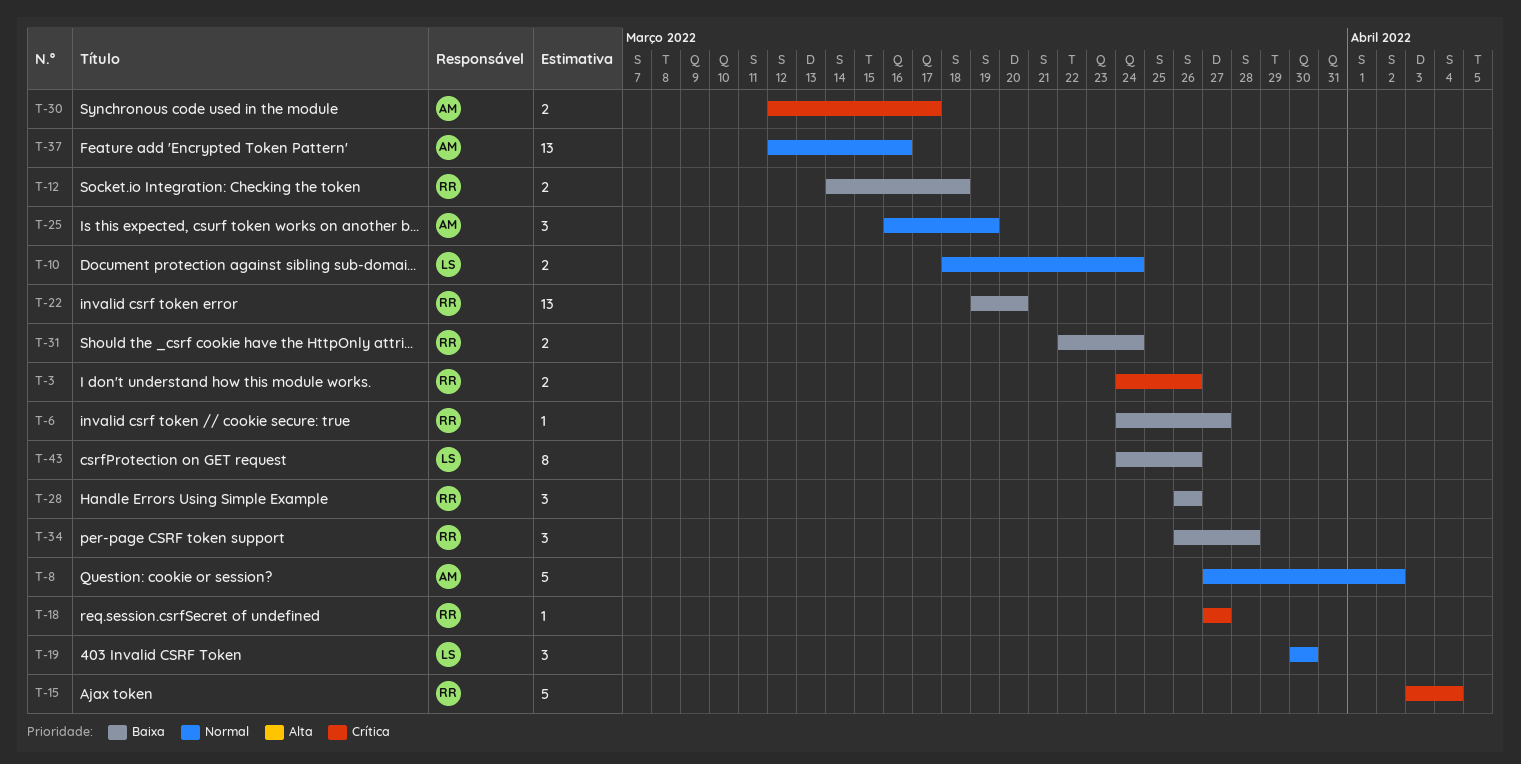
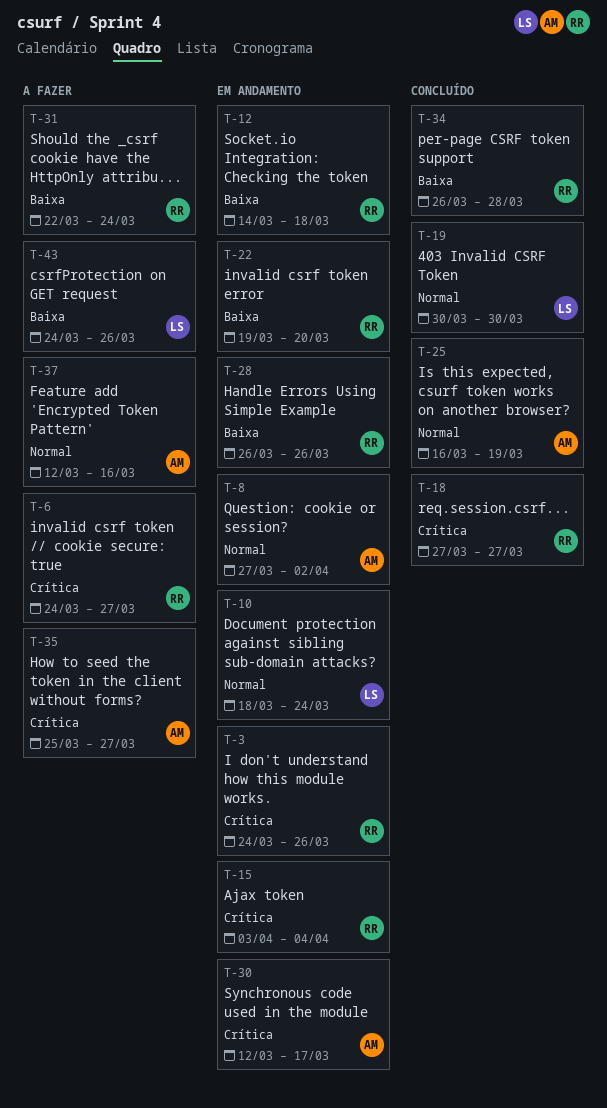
T-6, priority: Baixa -> Crítica
T-35: none -> present

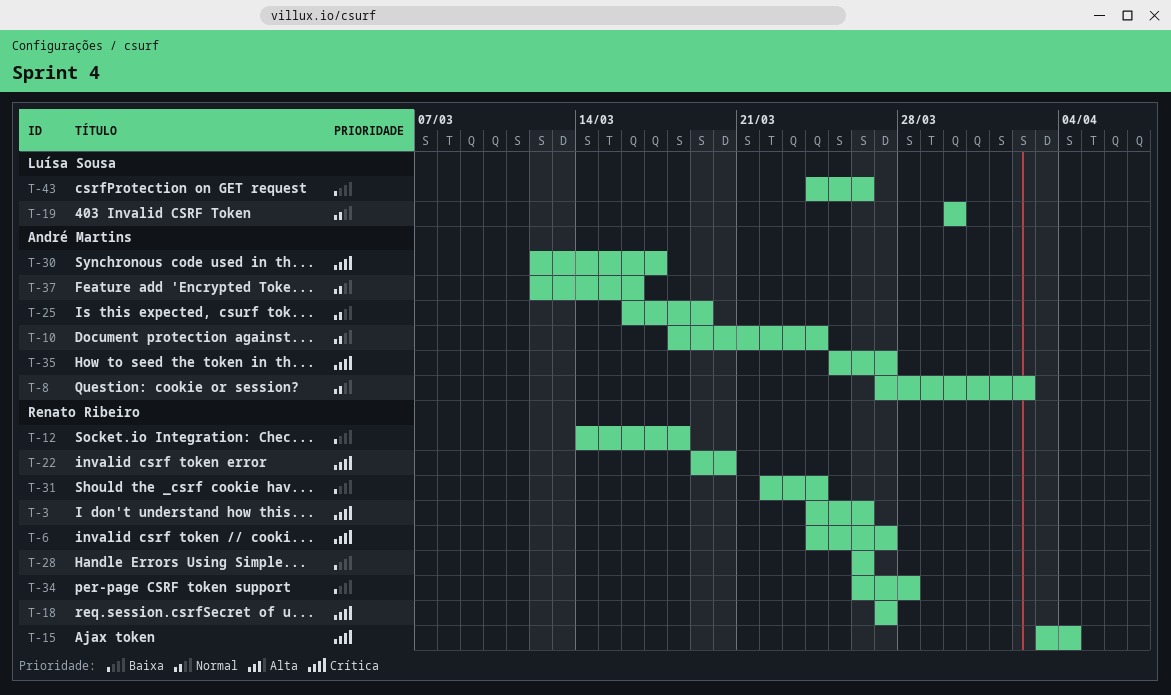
T-10, owner: Luísa Sousa -> André Martins
T-22, priority: Baixa -> Crítica

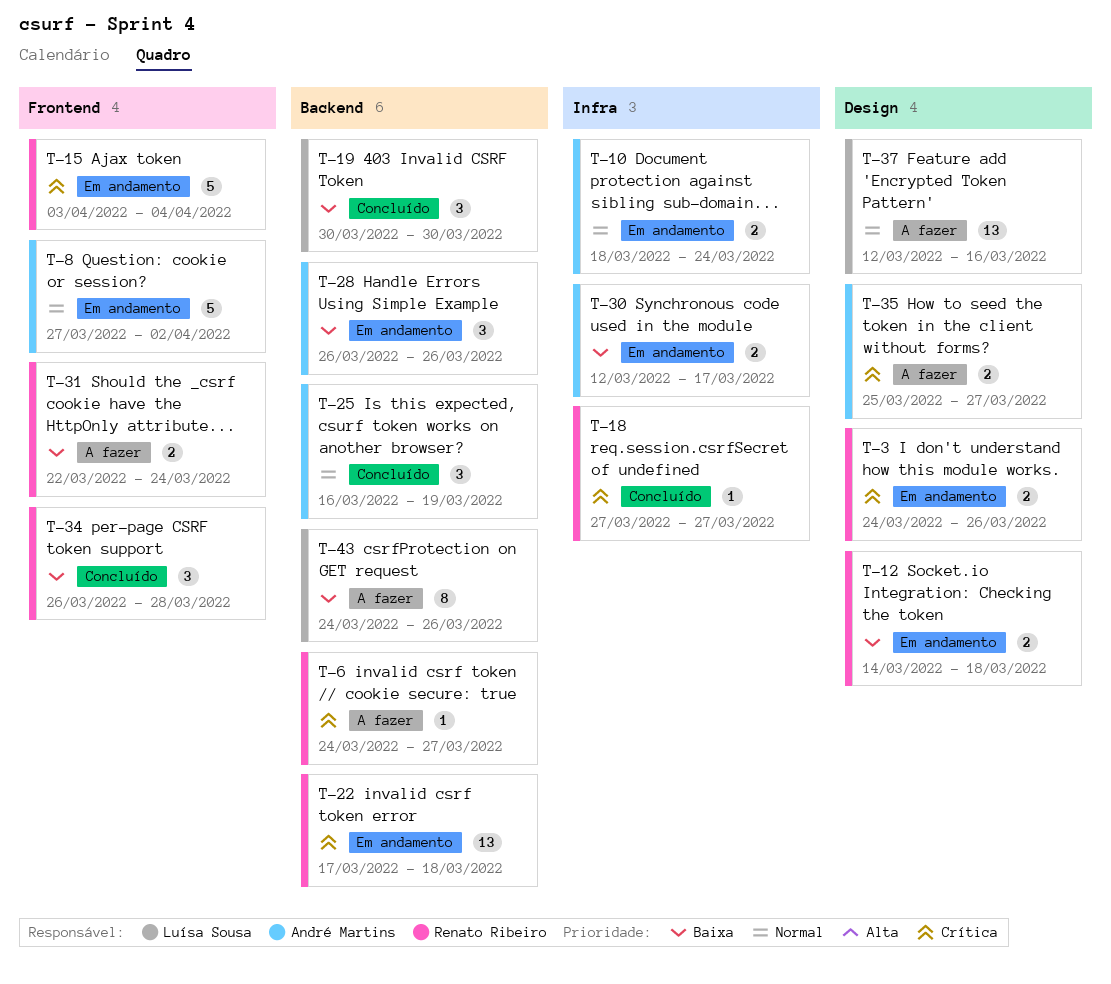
T-19, priority: Normal -> Baixa
T-22, start: Mar 19 -> Mar 17
T-22, due: Mar 20 -> Mar 18
T-28, owner: Renato Ribeiro -> André Martins
T-30, priority: Crítica -> Baixa
T-37, owner: André Martins -> Luísa Sousa

